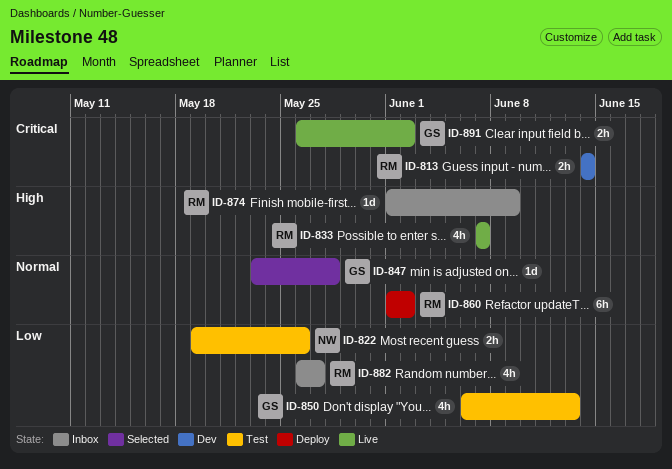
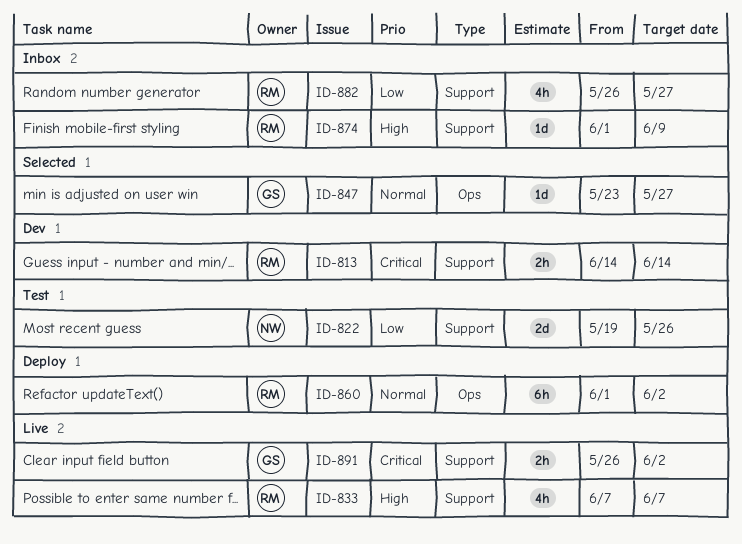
ID-822, estimate: 2h -> 2d
ID-847, due: May 28 -> May 27
ID-850: present -> none

